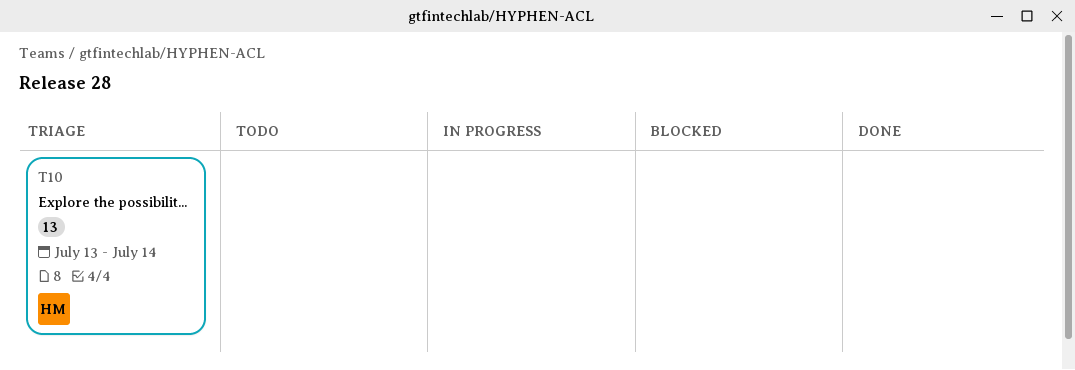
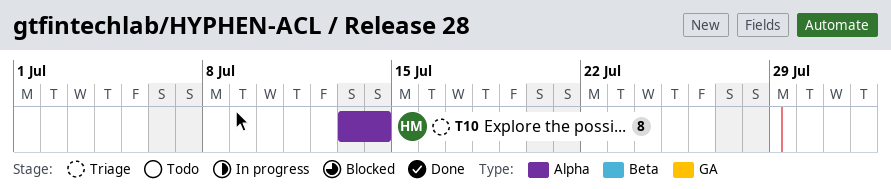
T10, estimate: 13 -> 8

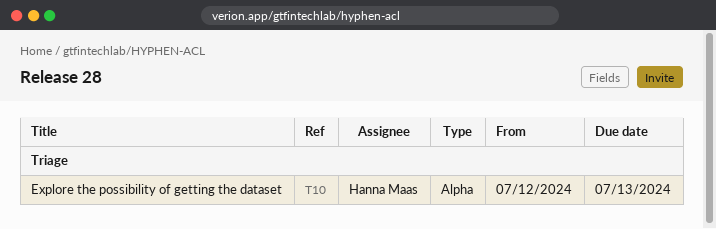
T10, start: Jul 13 -> Jul 12
T10, due: Jul 14 -> Jul 13

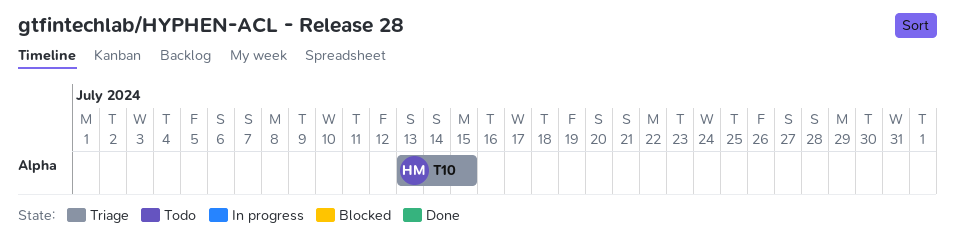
T10, start: Jul 12 -> Jul 13
T10, due: Jul 13 -> Jul 15

